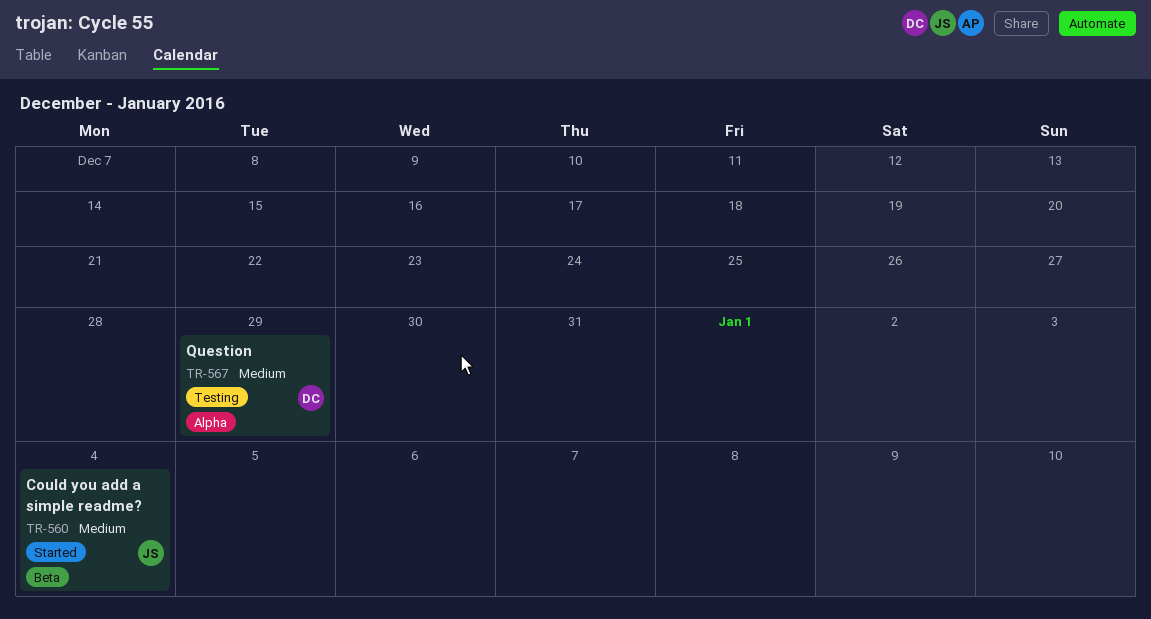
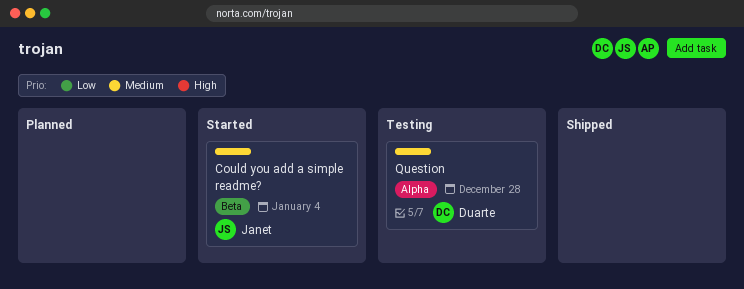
Question, due: Dec 29 -> Dec 28

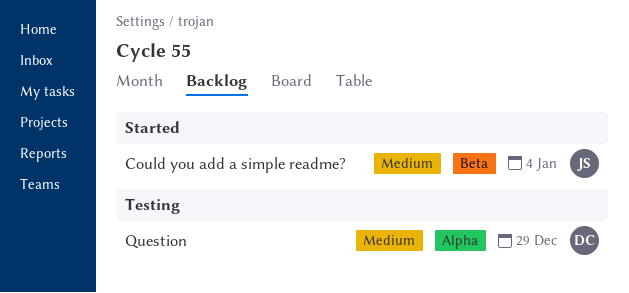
Question, due: Dec 28 -> Dec 29

